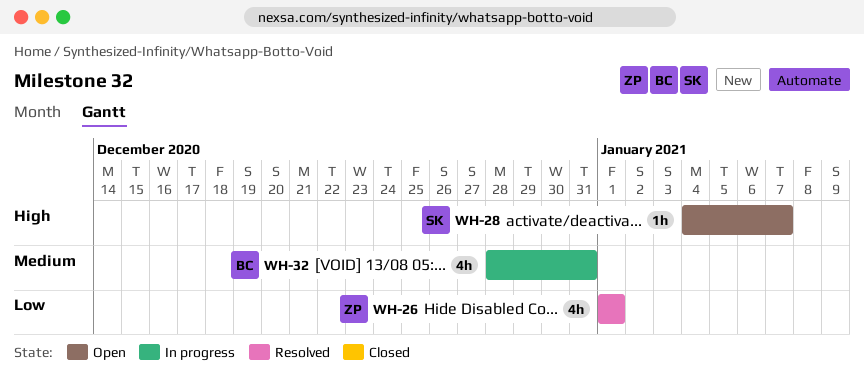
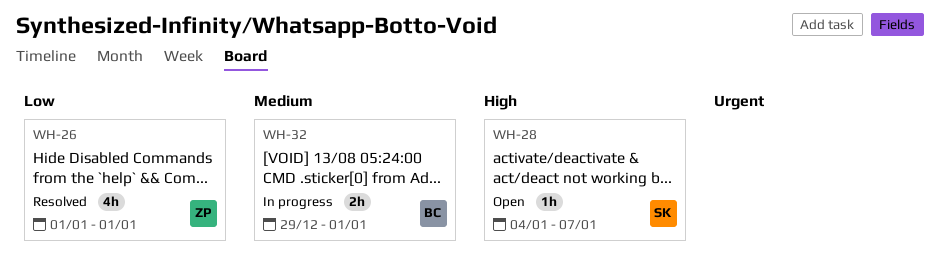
WH-32, estimate: 4h -> 2h
WH-32, start: Dec 28 -> Dec 29
WH-32, due: Dec 31 -> Jan 1

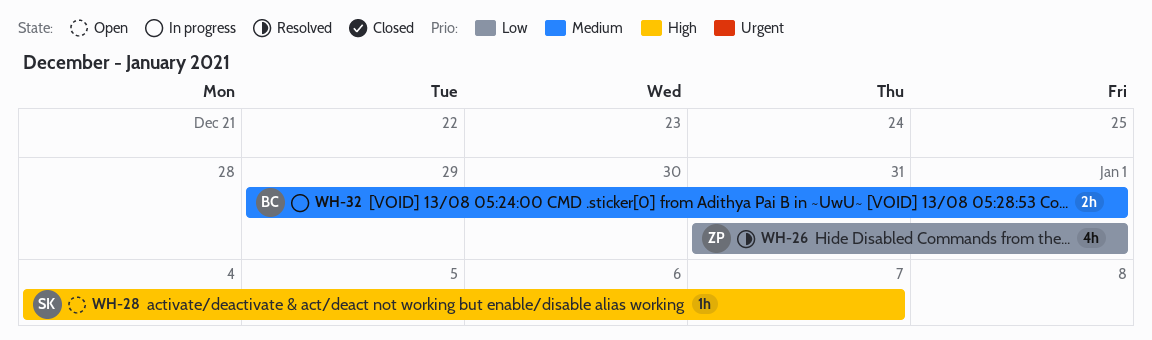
WH-26, start: Jan 1 -> Dec 31

